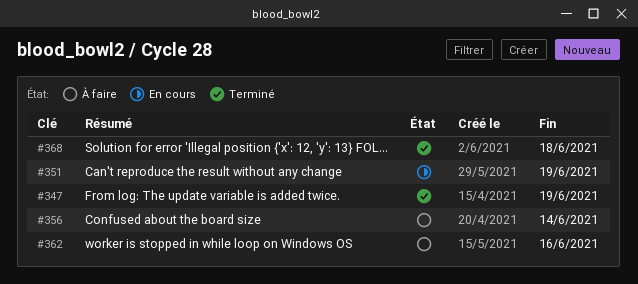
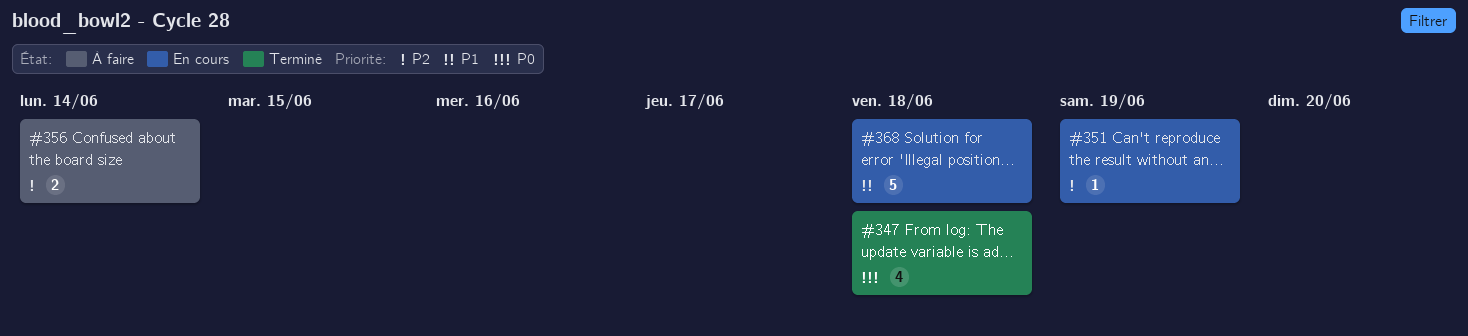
#347, due: Jun 19 -> Jun 18
#362: present -> none
#368, status: Terminé -> En cours

